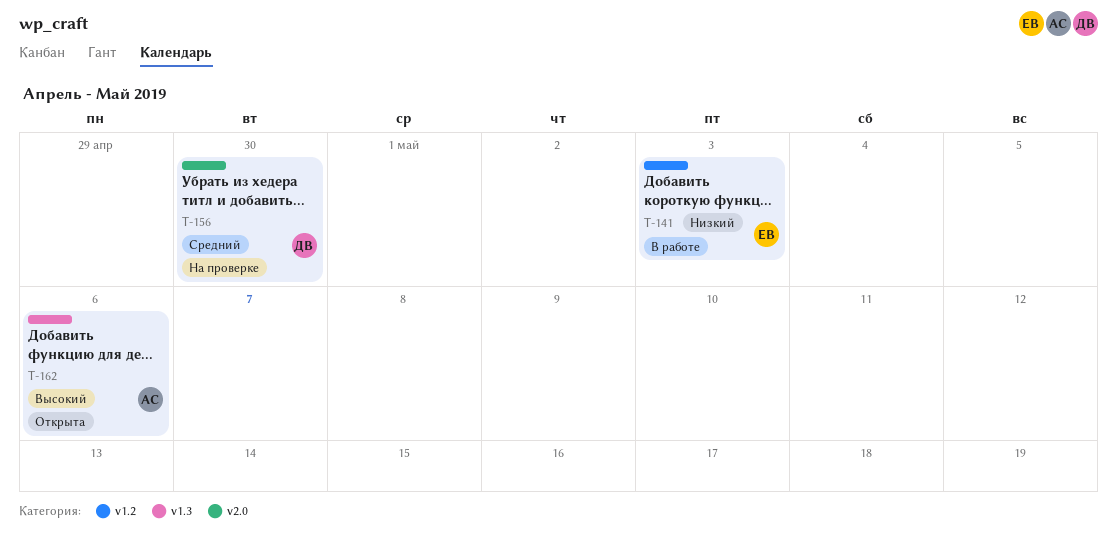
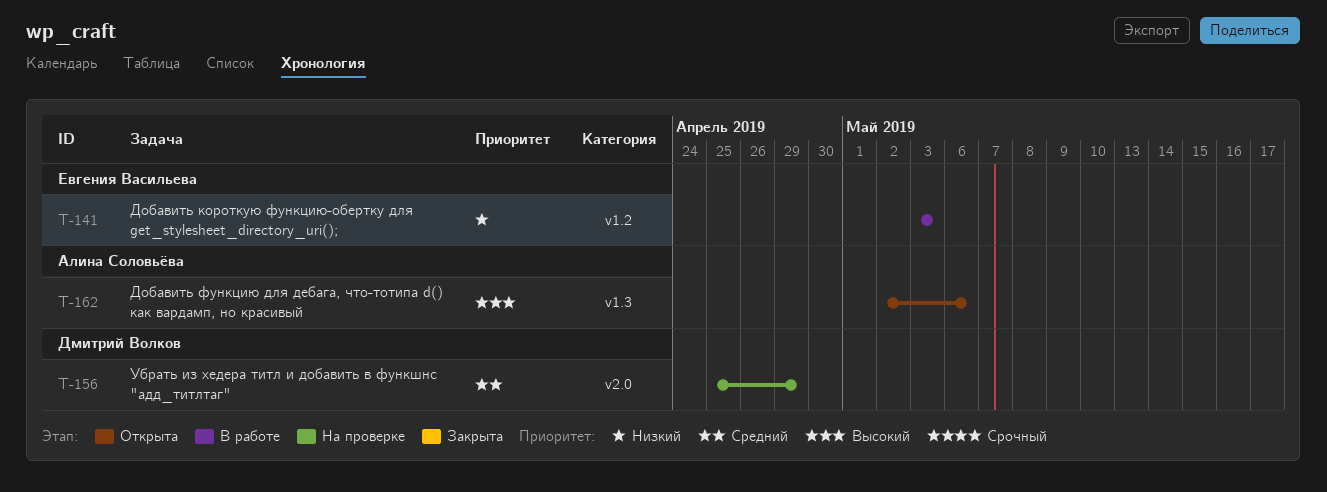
T-156, due: Apr 30 -> Apr 29

